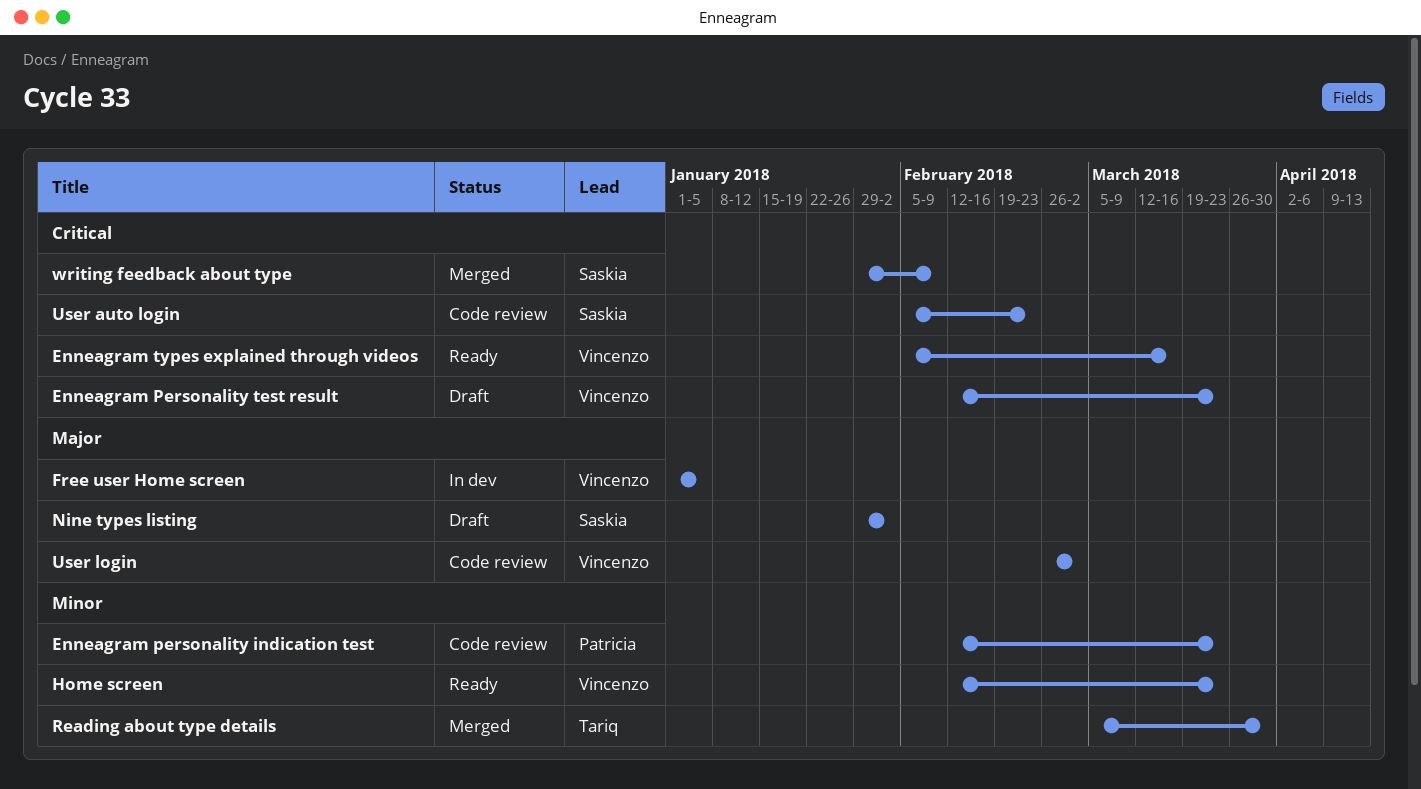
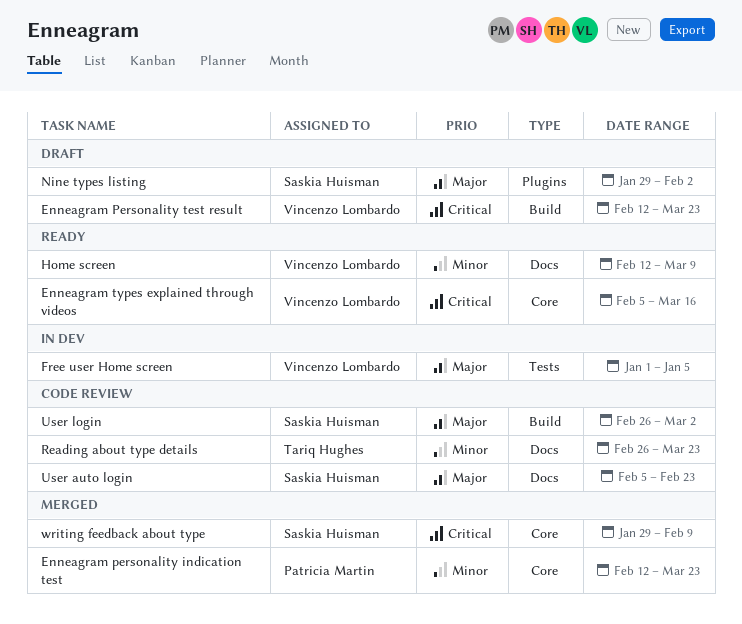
Enneagram personality indication test, status: Code review -> Merged
Home screen, due: Mar 23 -> Mar 9
Reading about type details, status: Merged -> Code review
Reading about type details, start: Mar 5 -> Feb 26
Reading about type details, due: Mar 30 -> Mar 23
User auto login, priority: Critical -> Major
User login, owner: Vincenzo Lombardo -> Saskia Huisman

